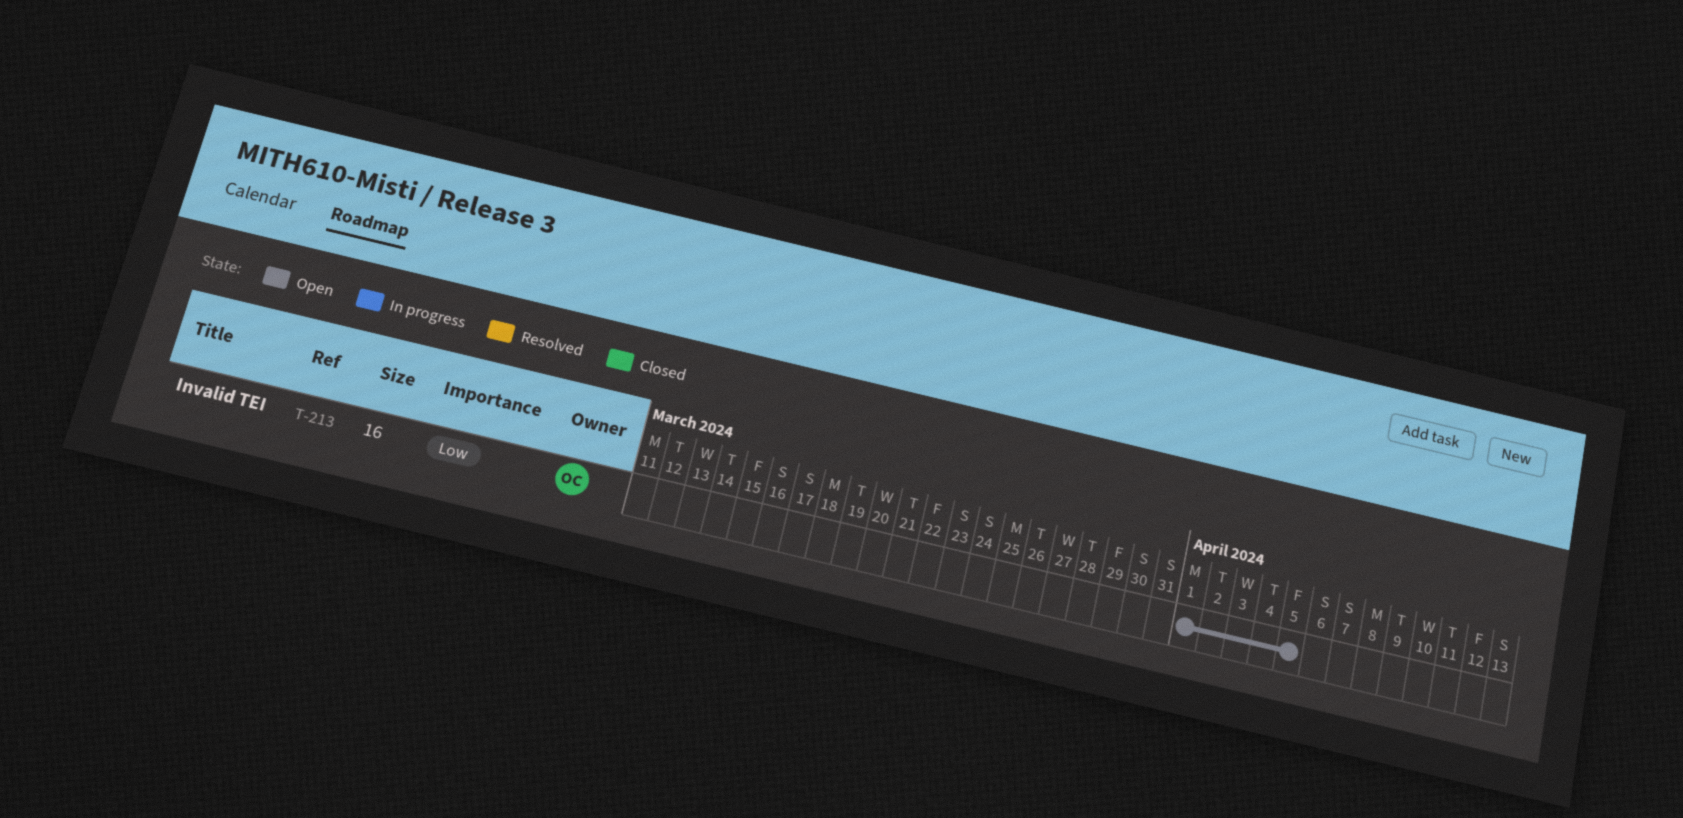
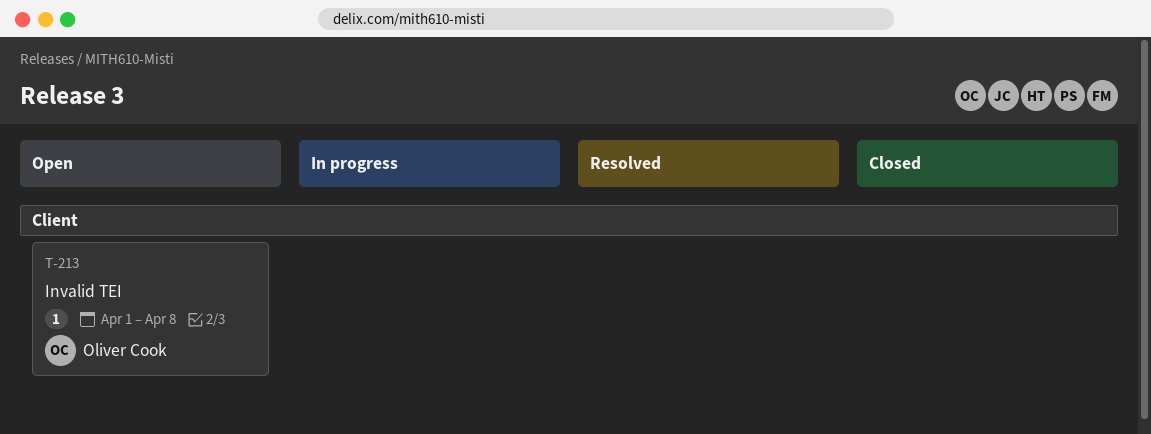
T-213, estimate: 16 -> 1
T-213, due: Apr 5 -> Apr 8

